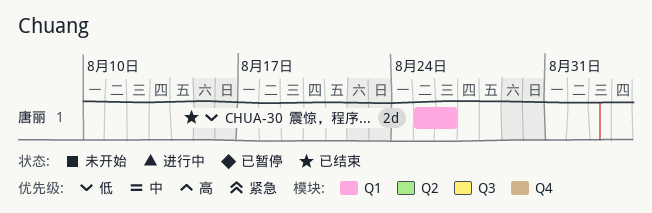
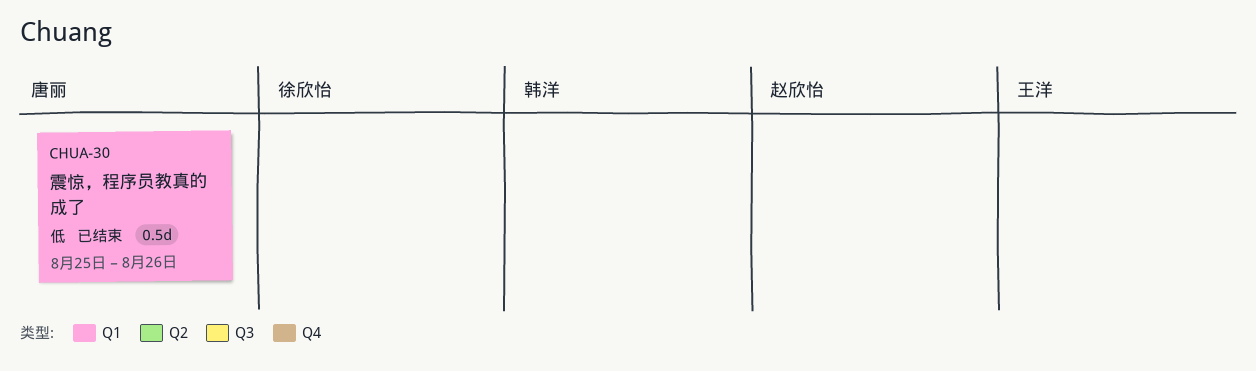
CHUA-30, estimate: 2d -> 0.5d

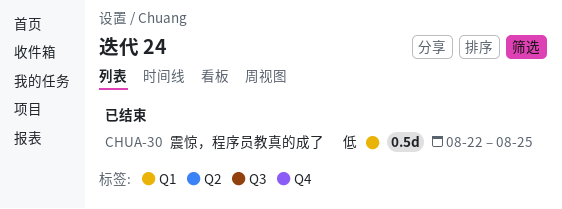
CHUA-30, start: Aug 25 -> Aug 22
CHUA-30, due: Aug 26 -> Aug 25

